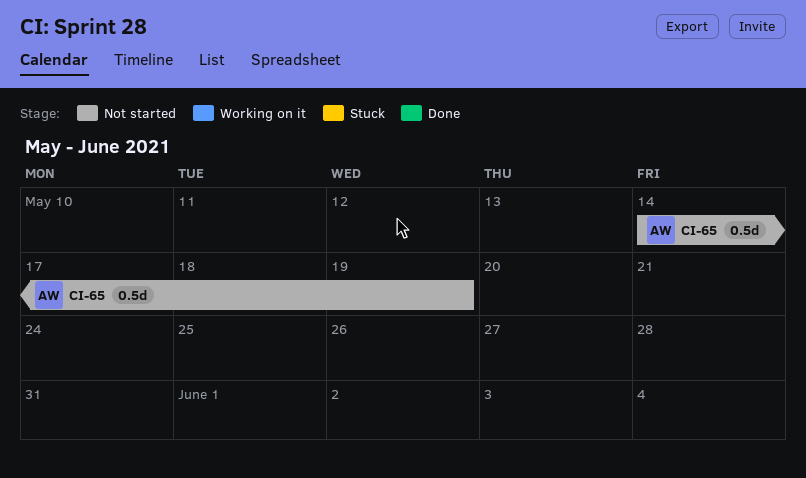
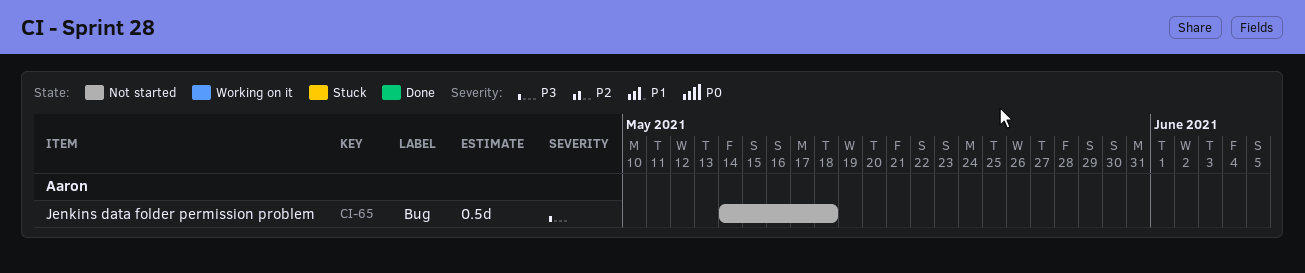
CI-65, due: May 19 -> May 18

